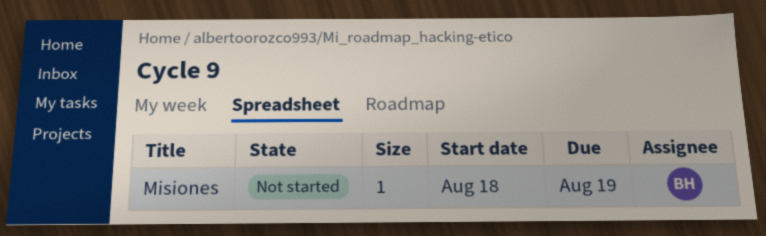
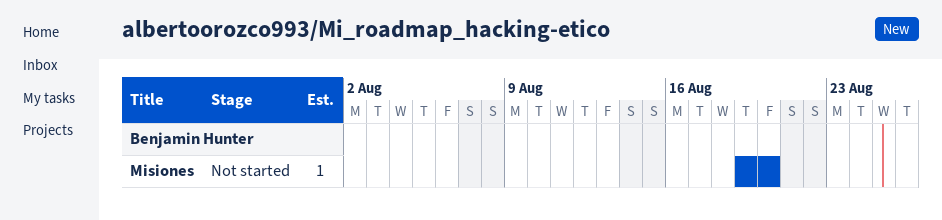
Misiones, start: Aug 18 -> Aug 19
Misiones, due: Aug 19 -> Aug 20

